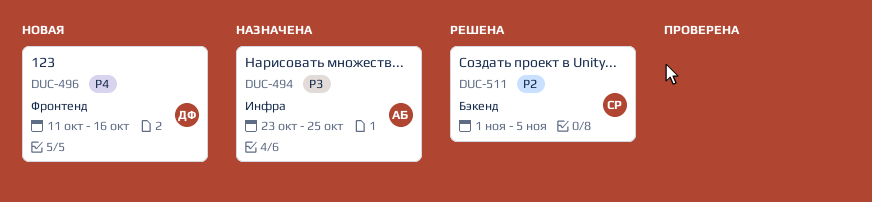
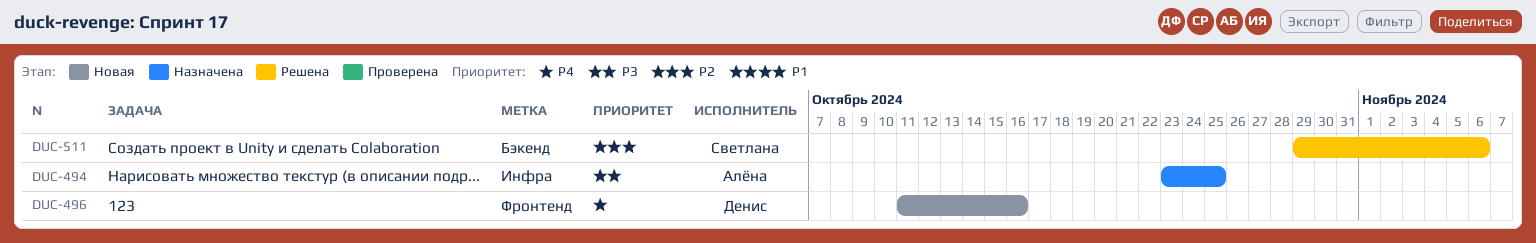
DUC-511, start: Nov 1 -> Oct 29
DUC-511, due: Nov 5 -> Nov 6

